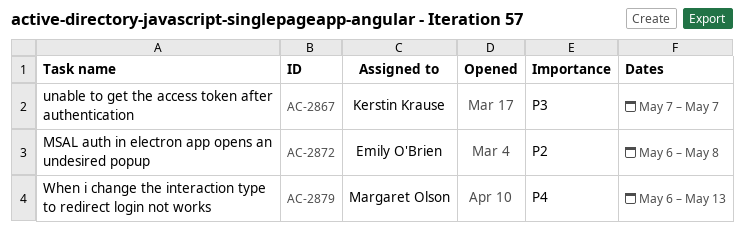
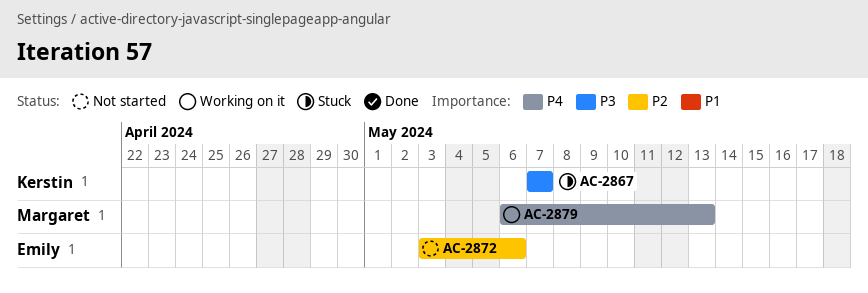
AC-2872, start: May 6 -> May 3
AC-2872, due: May 8 -> May 6

